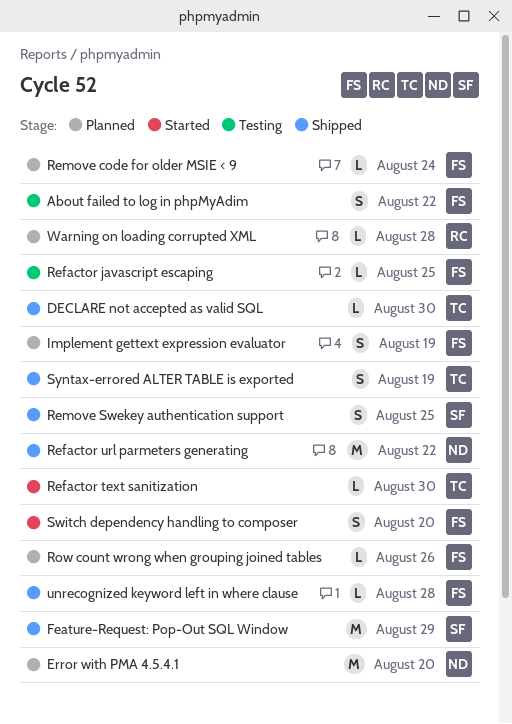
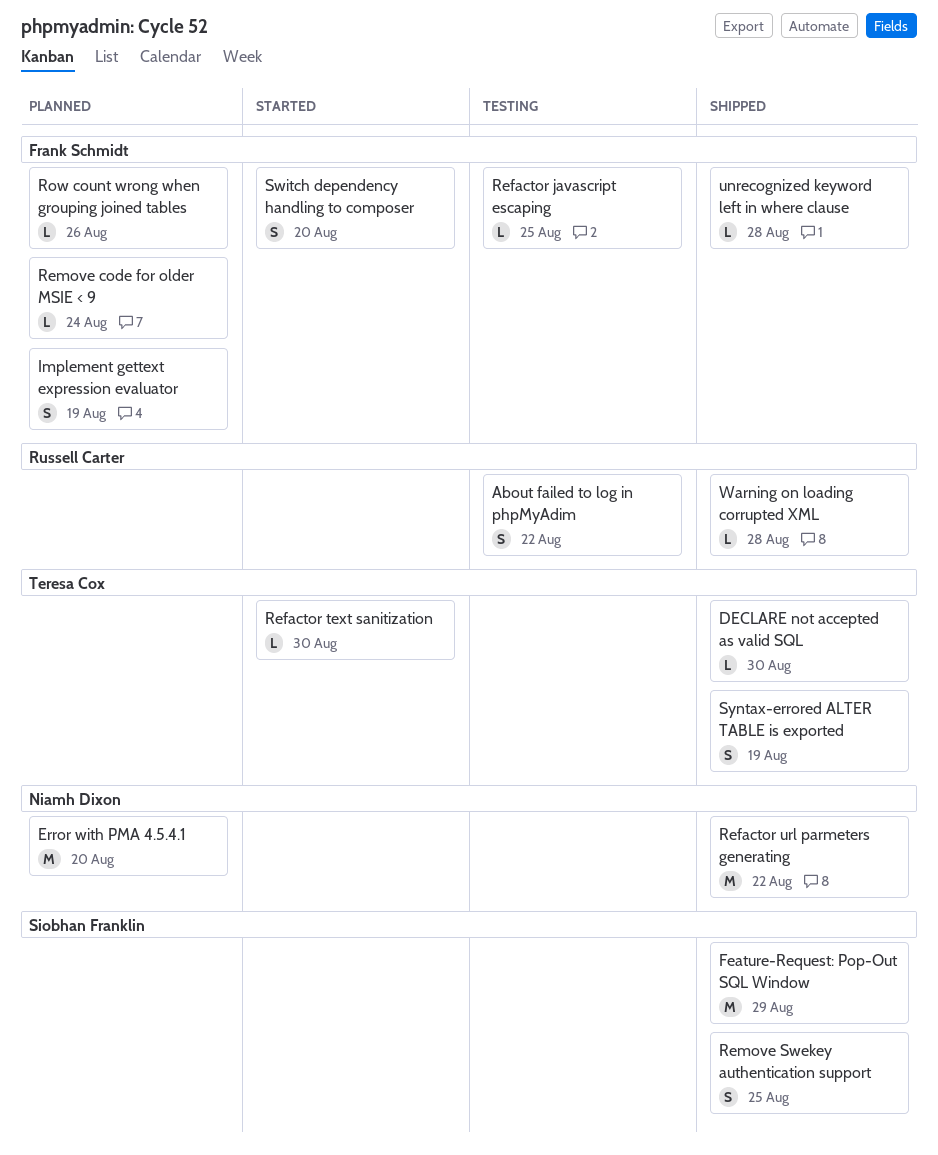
About failed to log in phpMyAdim, owner: Frank Schmidt -> Russell Carter
Warning on loading corrupted XML, status: Planned -> Shipped

